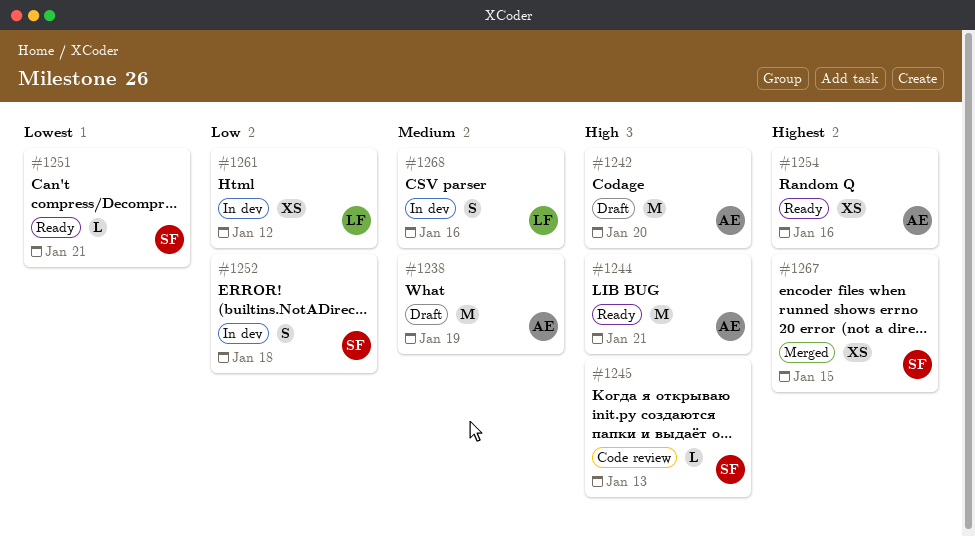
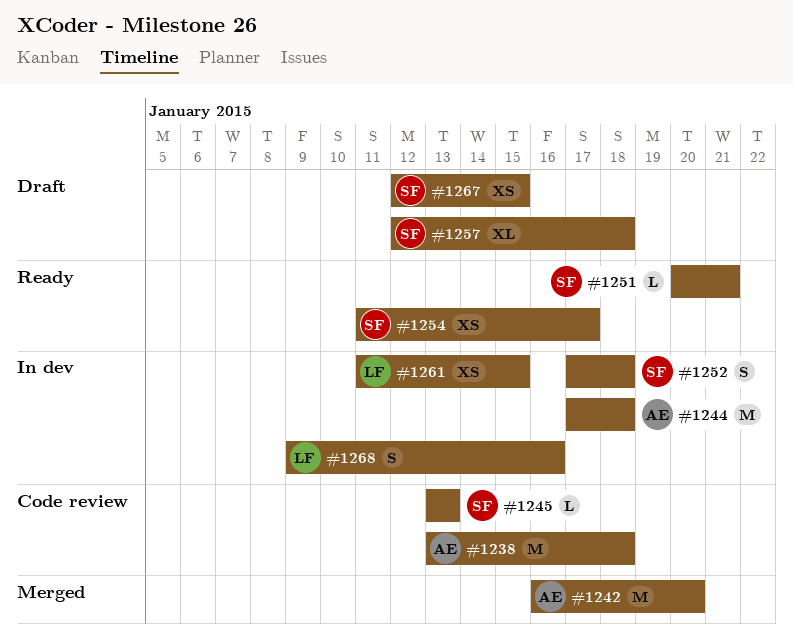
#1238, status: Draft -> Code review
#1238, due: Jan 19 -> Jan 18
#1242, status: Draft -> Merged
#1244, status: Ready -> In dev
#1244, due: Jan 21 -> Jan 18
#1254, owner: AE -> SF
#1254, due: Jan 16 -> Jan 17
#1257: none -> present
#1261, due: Jan 12 -> Jan 15
#1267, status: Merged -> Draft

